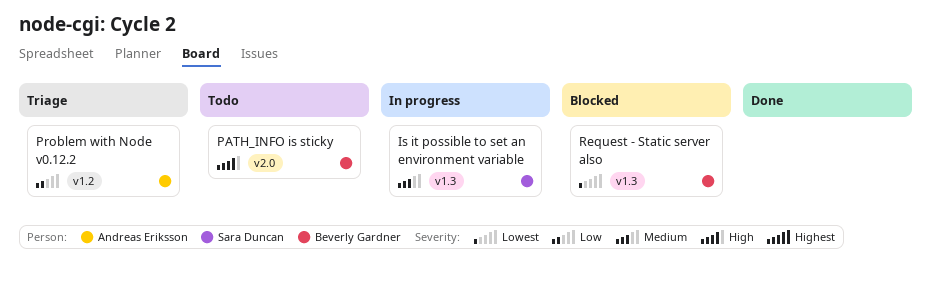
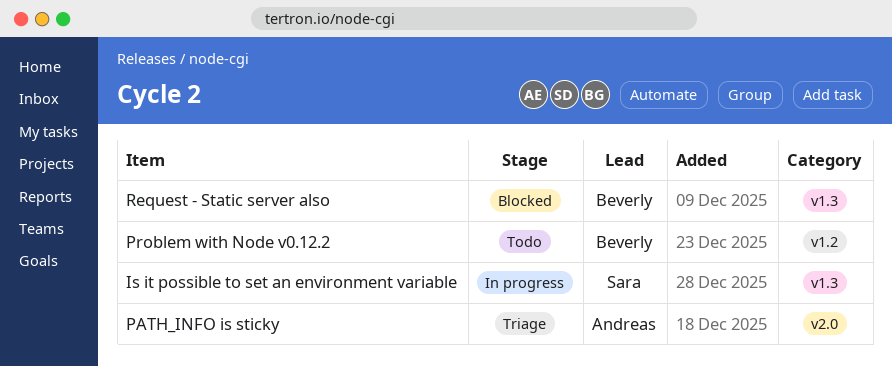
PATH_INFO is sticky, status: Todo -> Triage
PATH_INFO is sticky, owner: Beverly Gardner -> Andreas Eriksson
Problem with Node v0.12.2, status: Triage -> Todo
Problem with Node v0.12.2, owner: Andreas Eriksson -> Beverly Gardner

